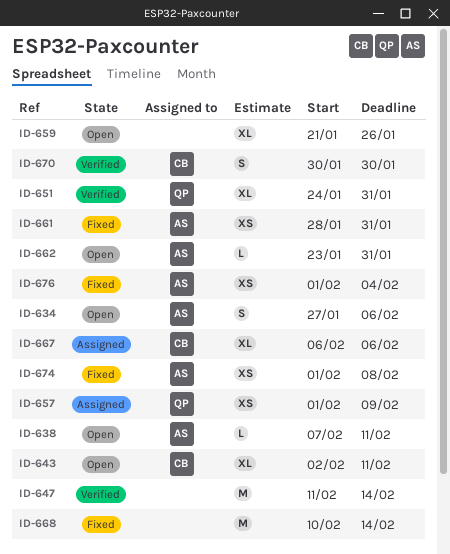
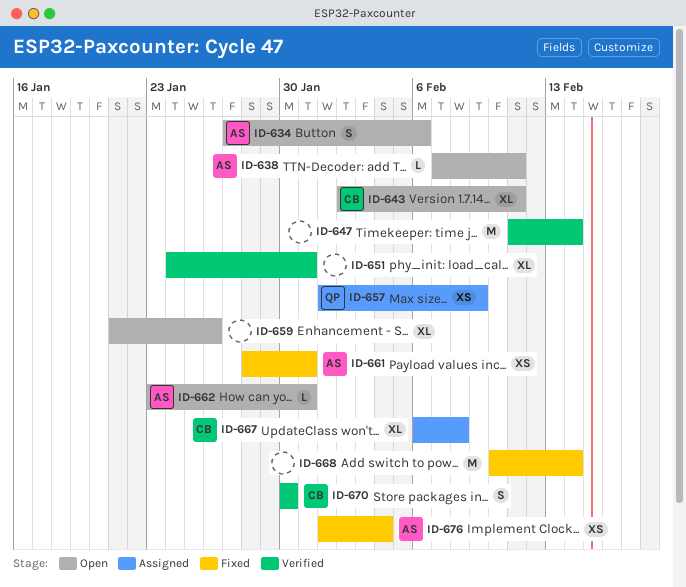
ID-651, owner: QP -> none
ID-667, due: Feb 6 -> Feb 8
ID-674: present -> none

